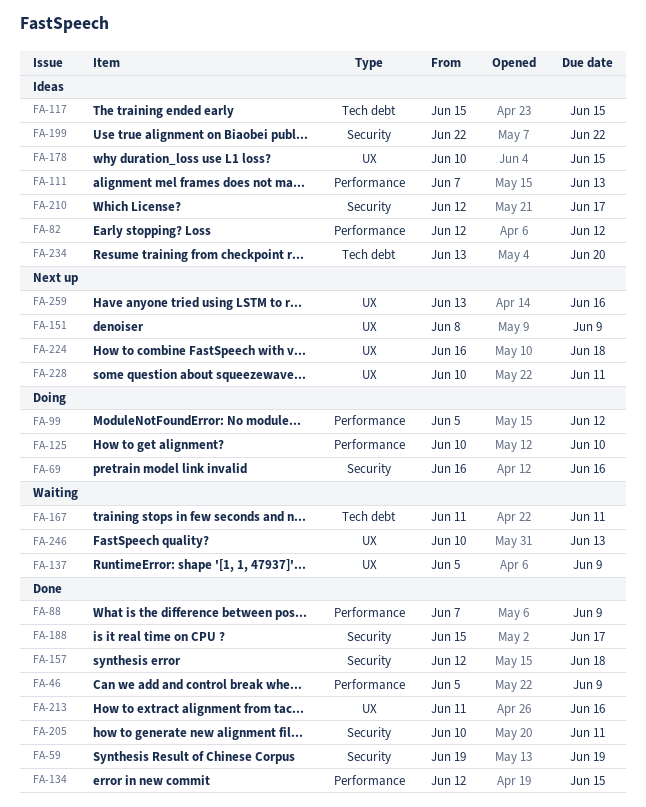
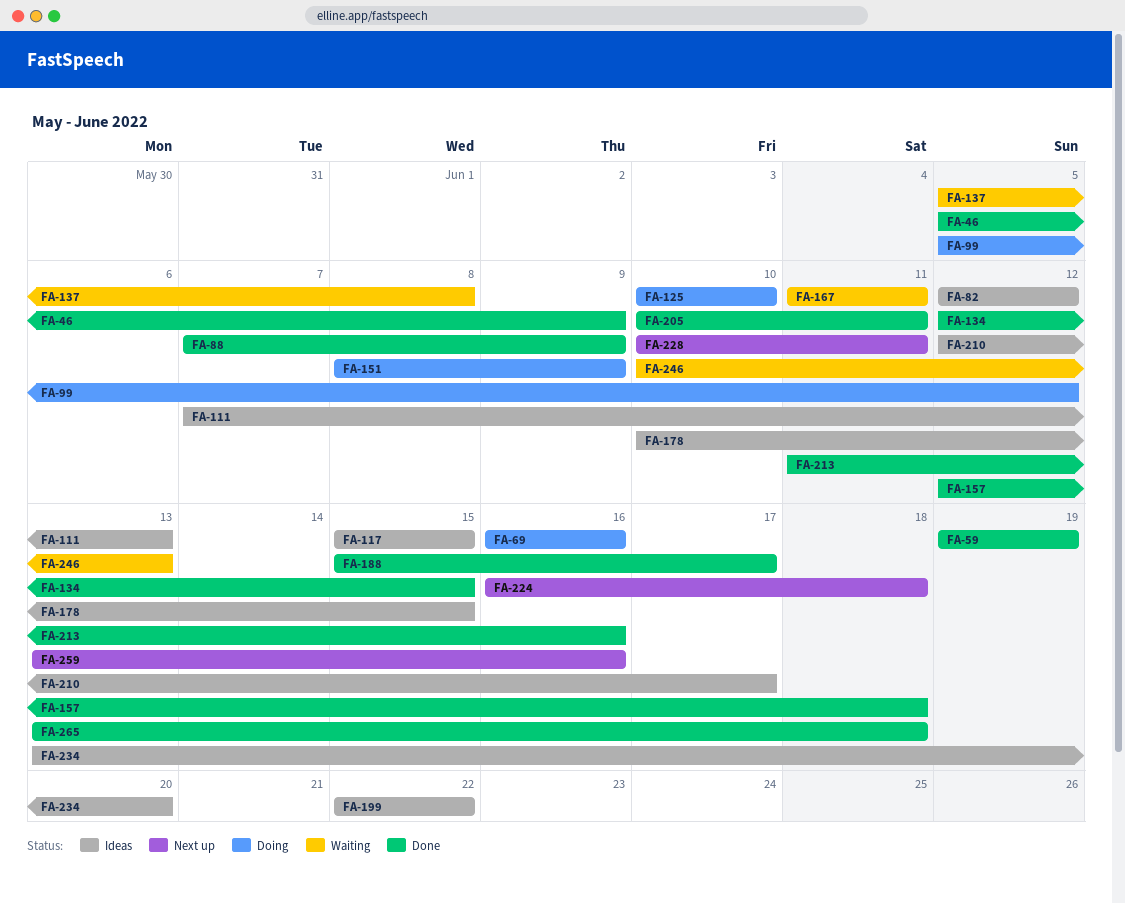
FA-137, due: Jun 9 -> Jun 8
FA-151, status: Next up -> Doing
FA-265: none -> present

